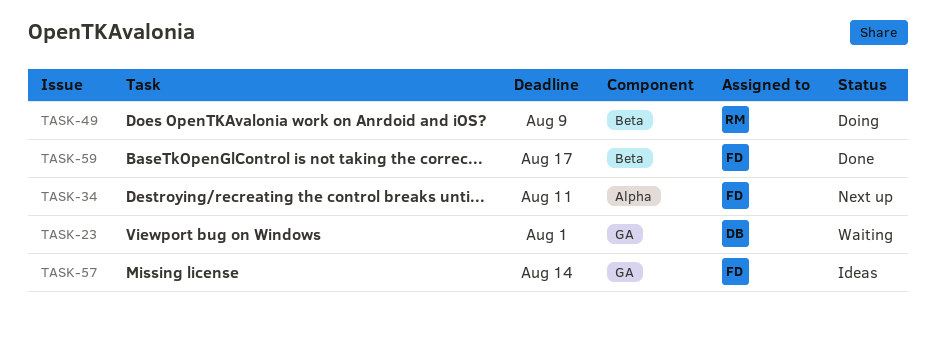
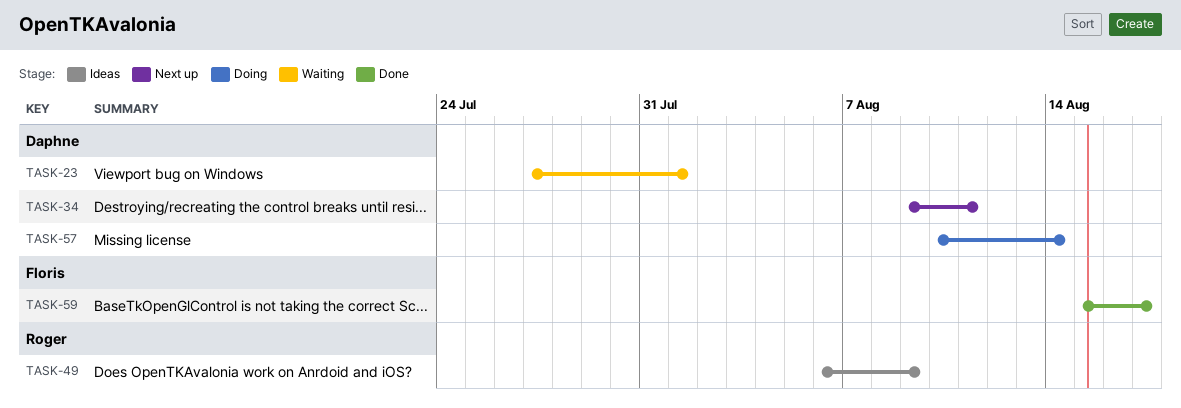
TASK-34, owner: Floris -> Daphne
TASK-49, status: Doing -> Ideas
TASK-57, status: Ideas -> Doing
TASK-57, owner: Floris -> Daphne

